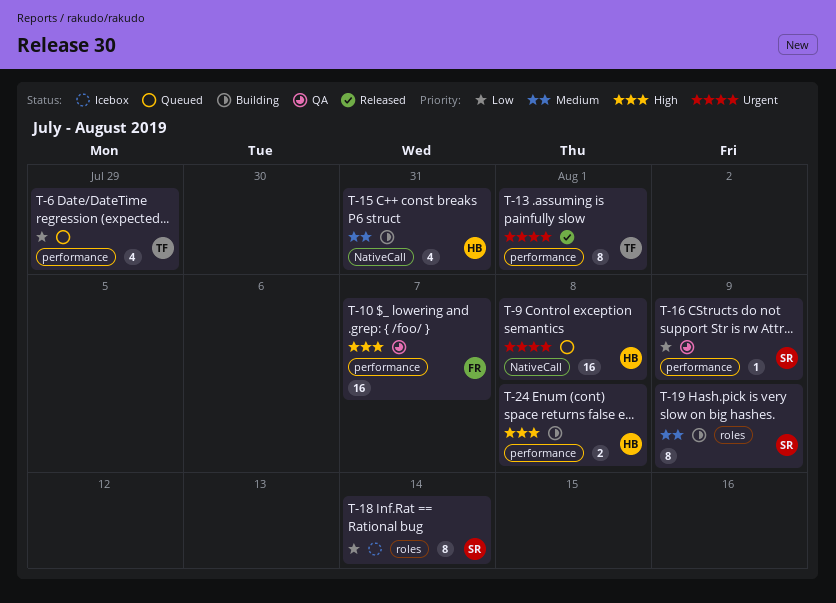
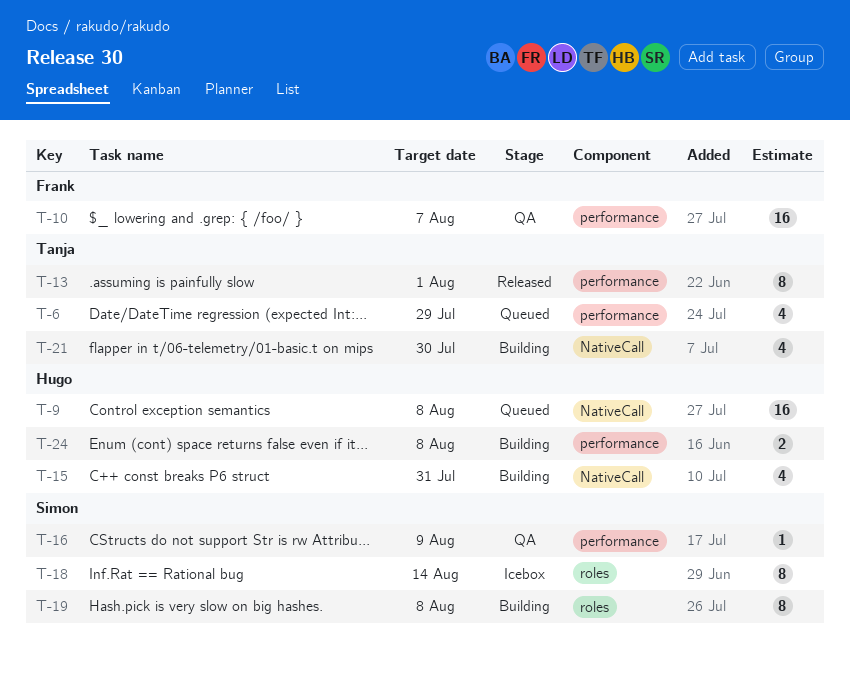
T-19, due: Aug 9 -> Aug 8
T-21: none -> present

